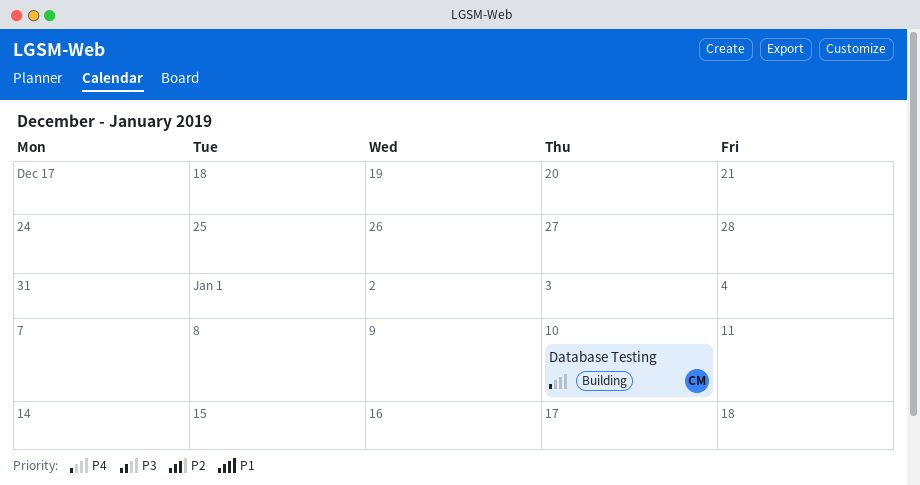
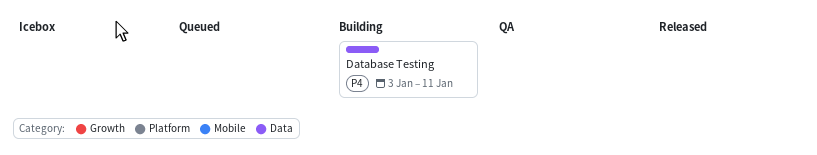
Database Testing, due: Jan 10 -> Jan 11

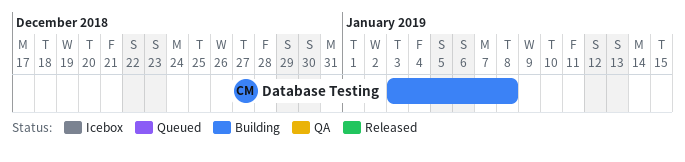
Database Testing, due: Jan 11 -> Jan 8

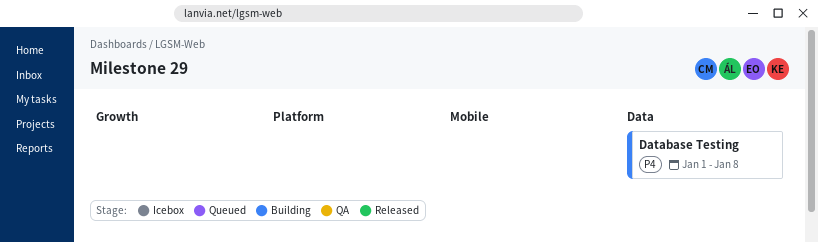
Database Testing, start: Jan 3 -> Jan 1

